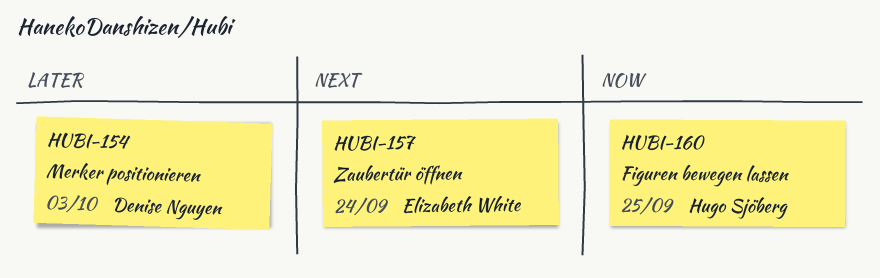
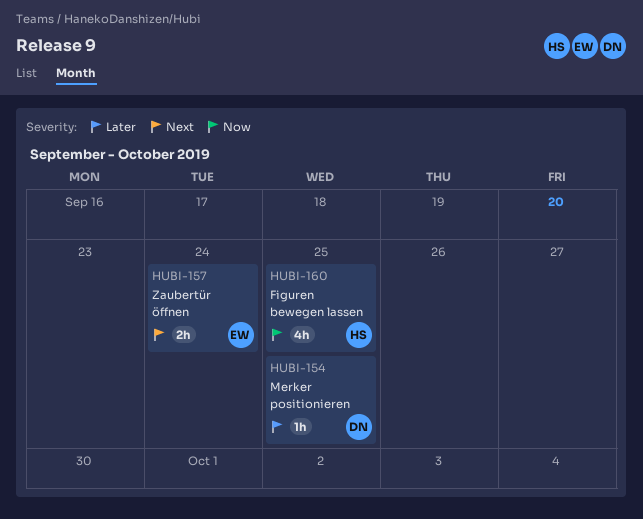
HUBI-154, due: Oct 3 -> Sep 25

